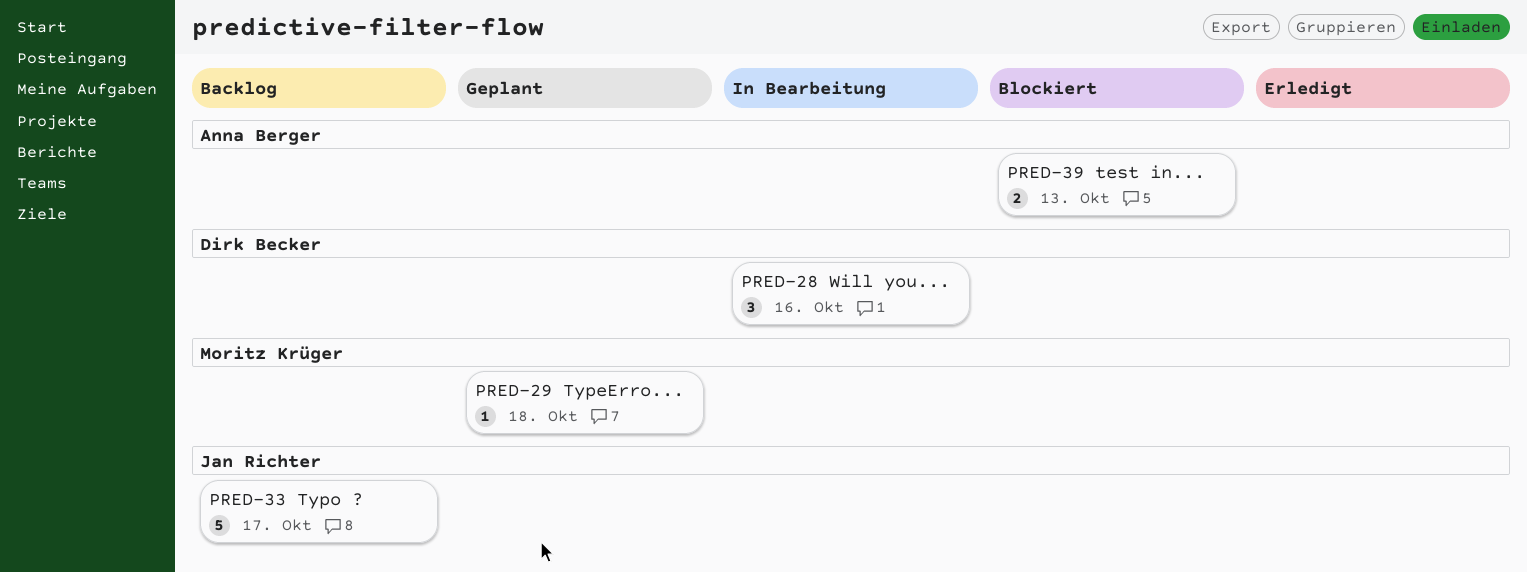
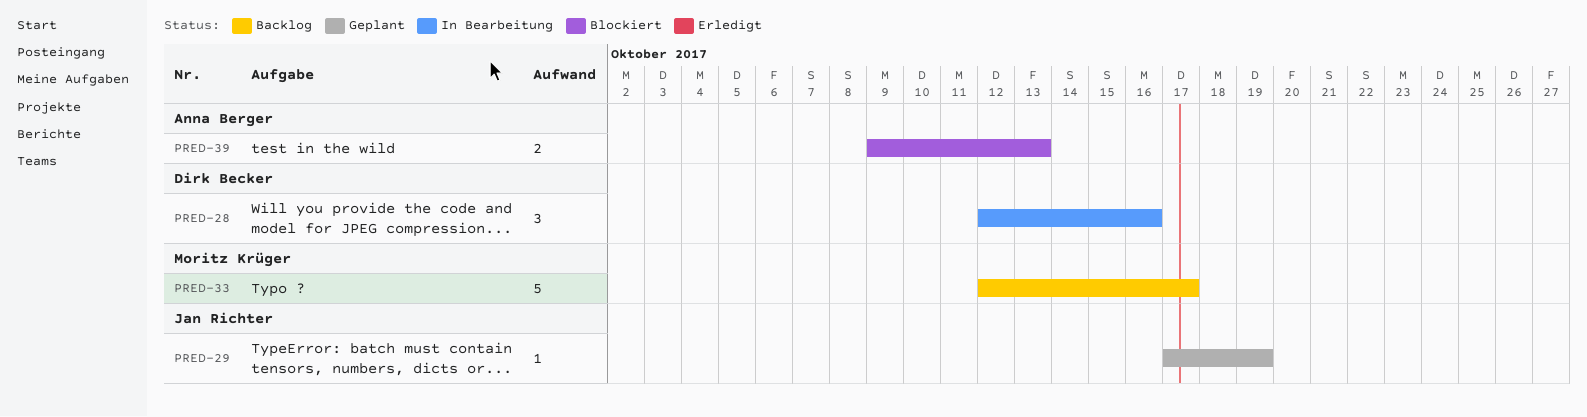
PRED-29, owner: Moritz Krüger -> Jan Richter
PRED-29, due: Oct 18 -> Oct 19
PRED-33, owner: Jan Richter -> Moritz Krüger

